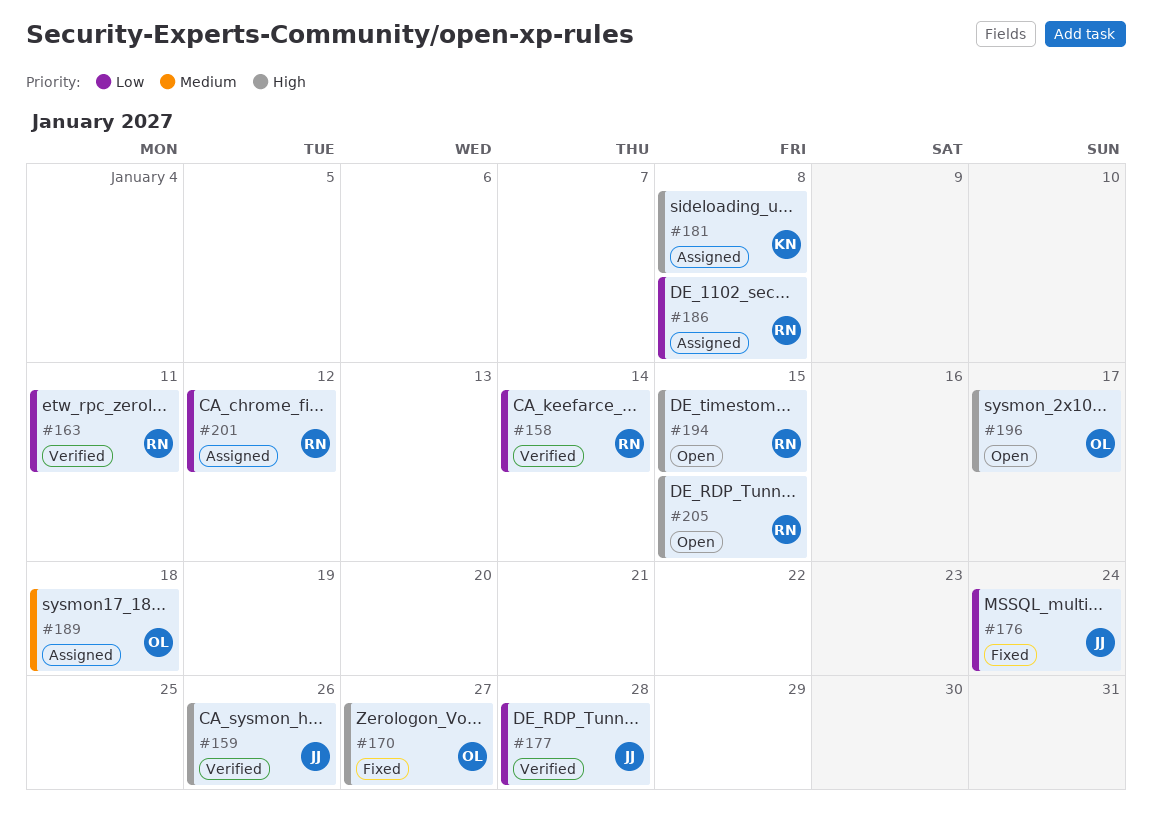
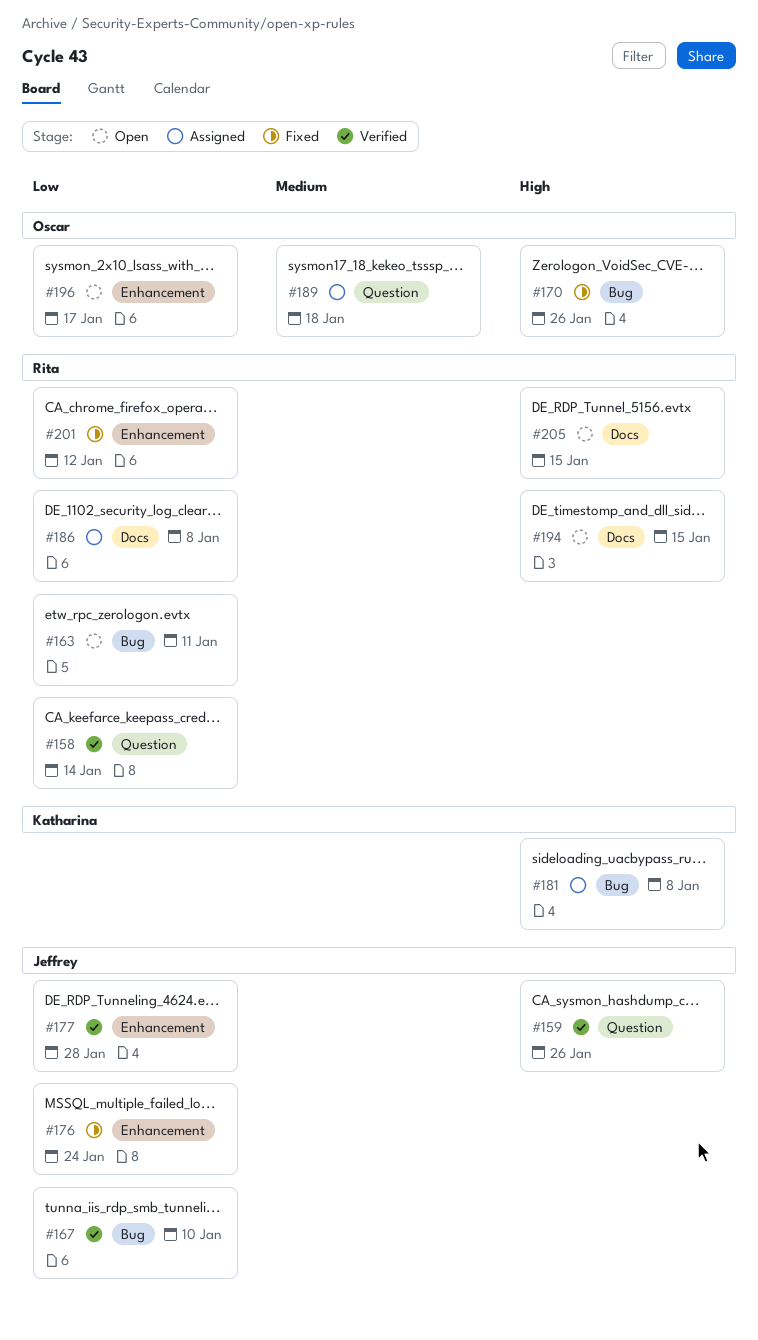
#163, status: Verified -> Open
#167: none -> present
#170, due: Jan 27 -> Jan 26
#196, priority: High -> Low
#201, status: Assigned -> Fixed

